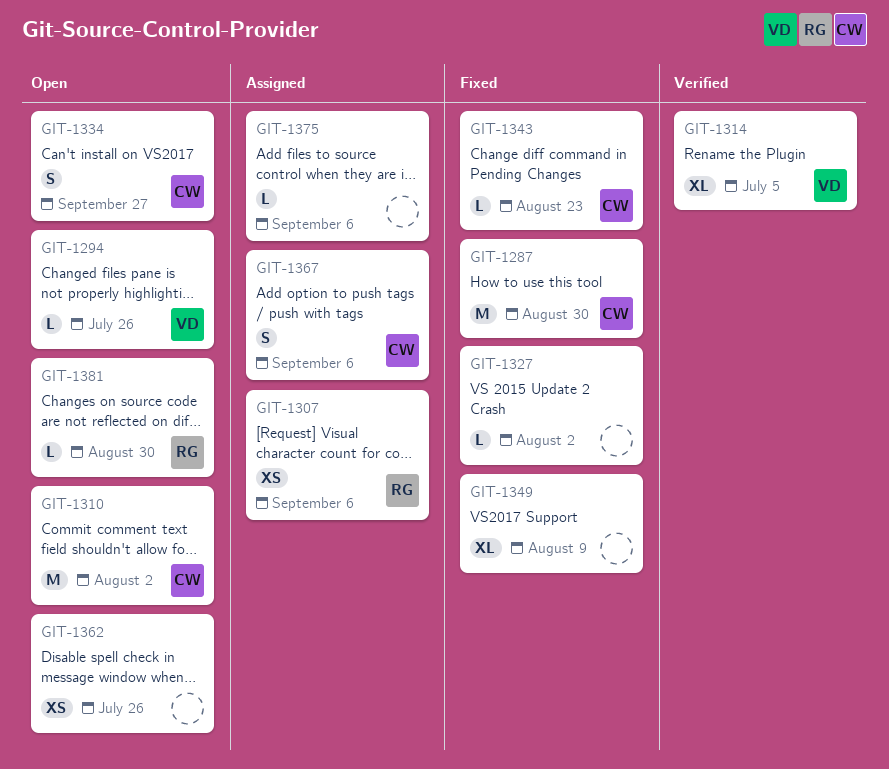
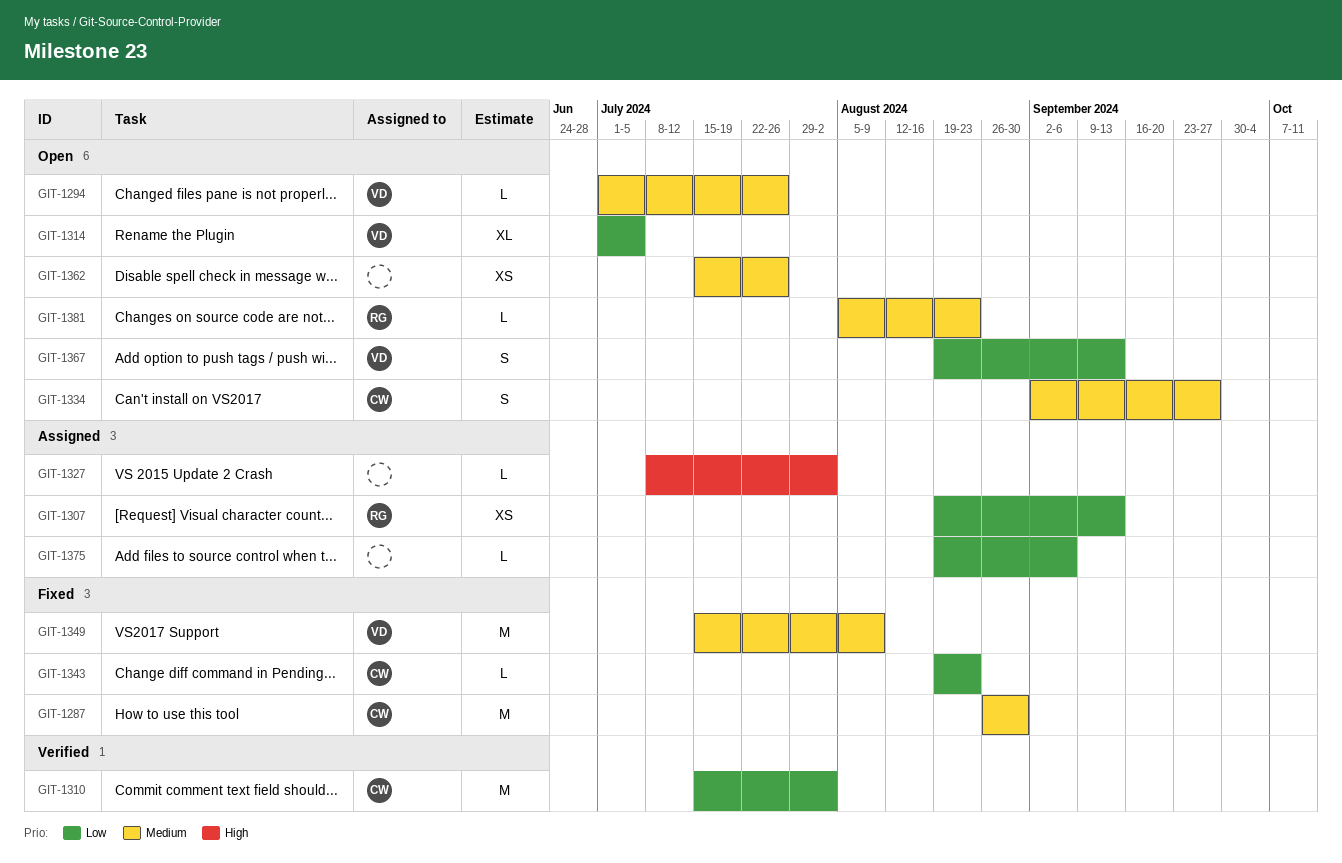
GIT-1307, due: Sep 6 -> Sep 13
GIT-1310, status: Open -> Verified
GIT-1314, status: Verified -> Open
GIT-1327, status: Fixed -> Assigned
GIT-1349, owner: none -> VD
GIT-1349, estimate: XL -> M
GIT-1367, status: Assigned -> Open
GIT-1367, owner: CW -> VD
GIT-1367, due: Sep 6 -> Sep 13
GIT-1381, due: Aug 30 -> Aug 23

